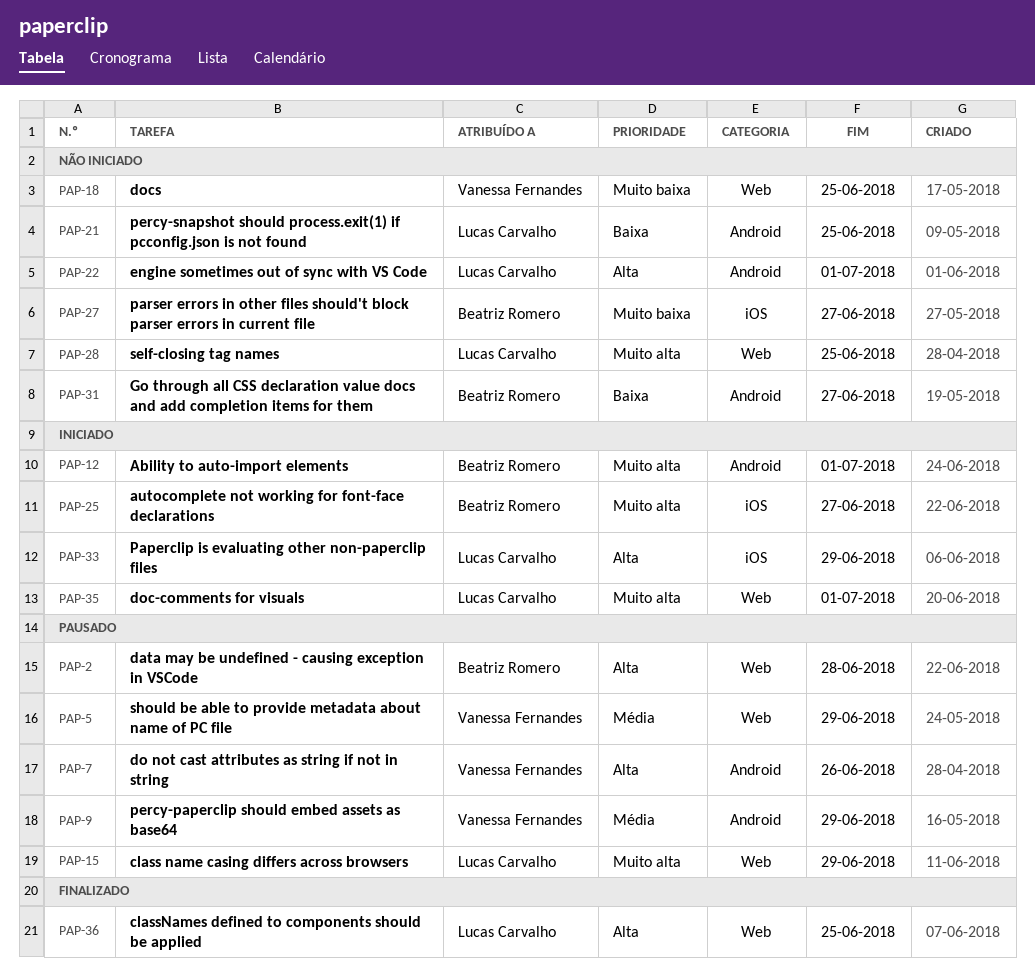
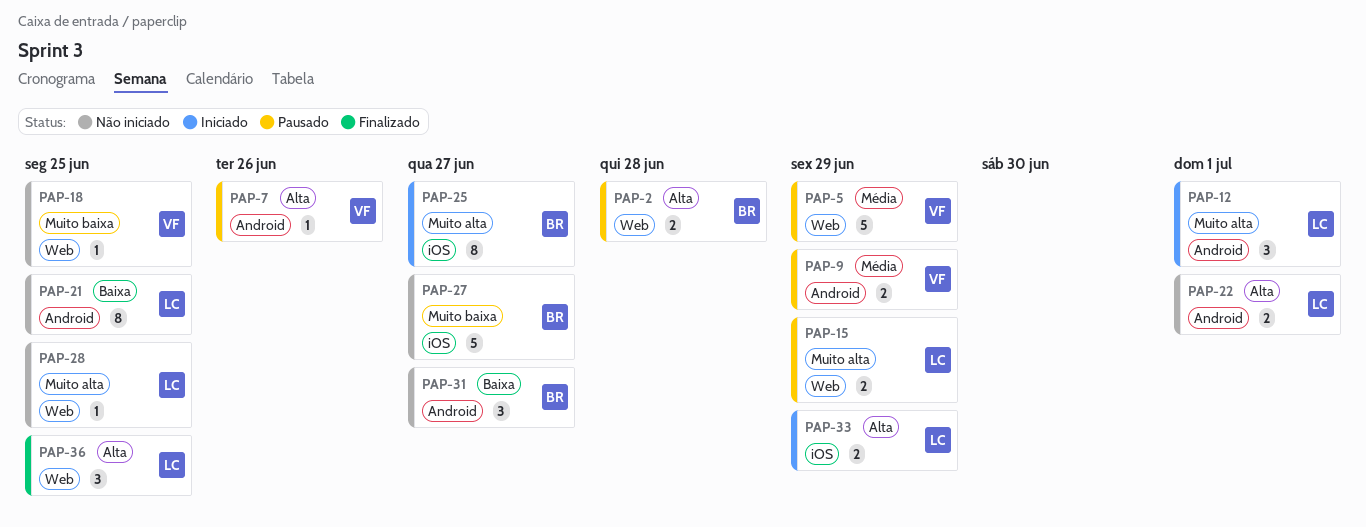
PAP-12, owner: Beatriz Romero -> Lucas Carvalho
PAP-35: present -> none

